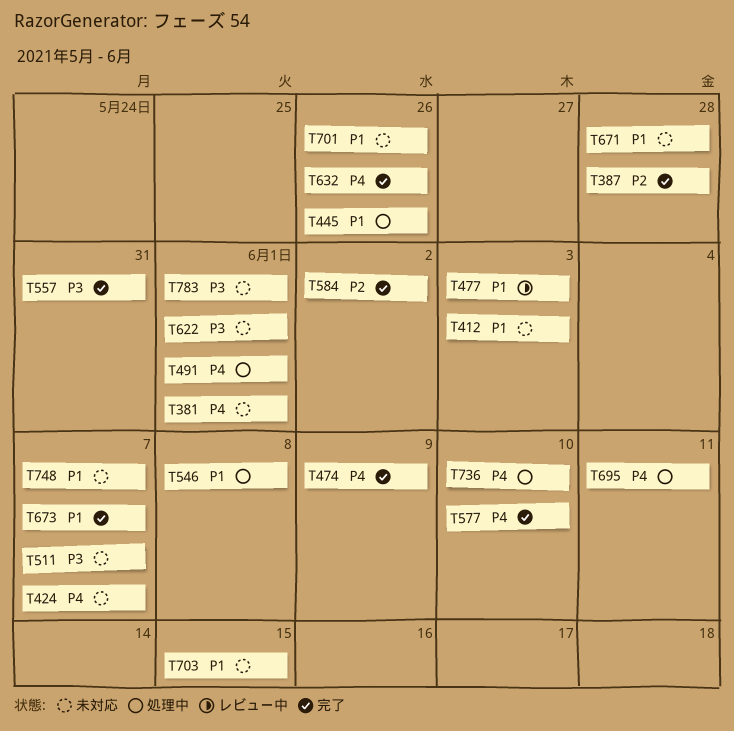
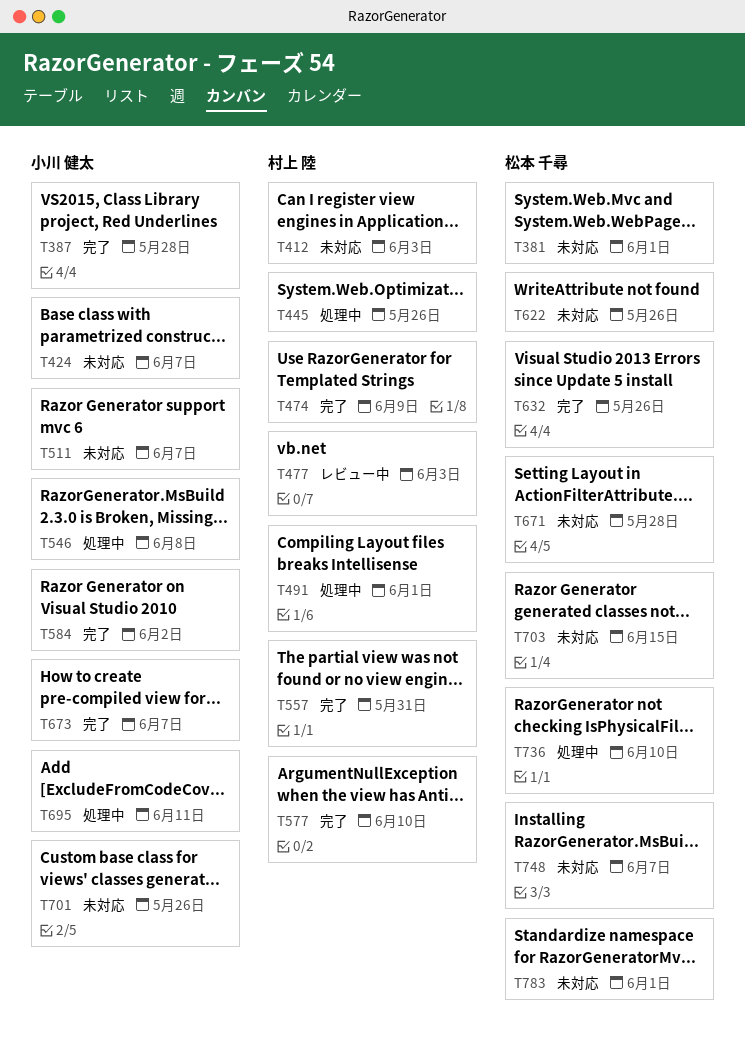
T622, due: Jun 1 -> May 26

